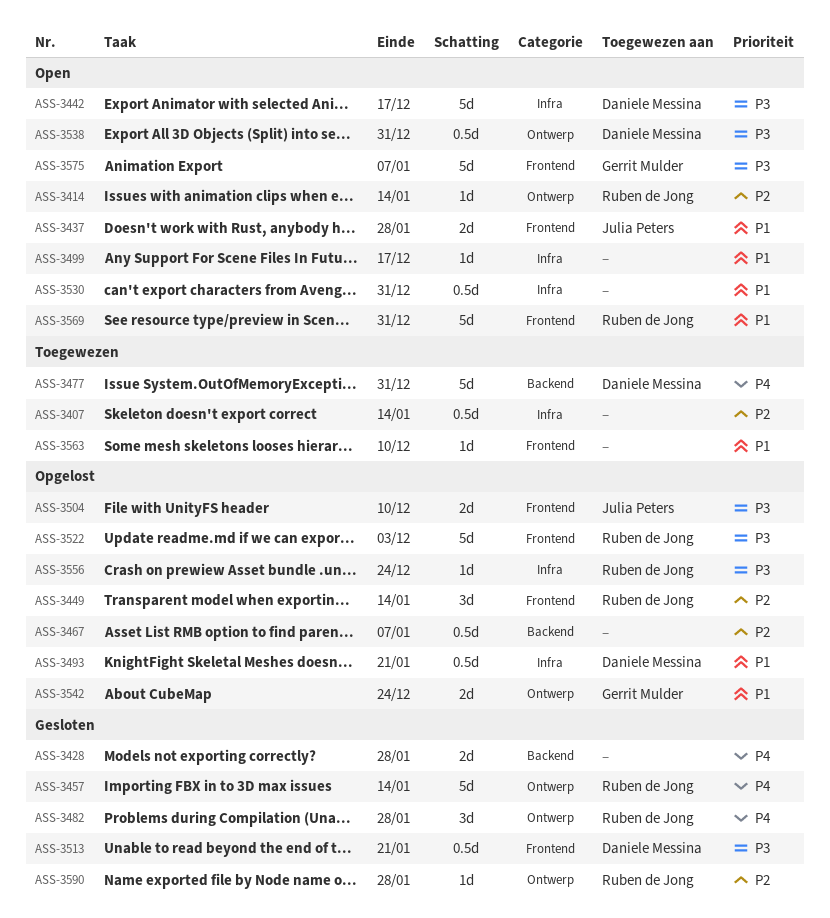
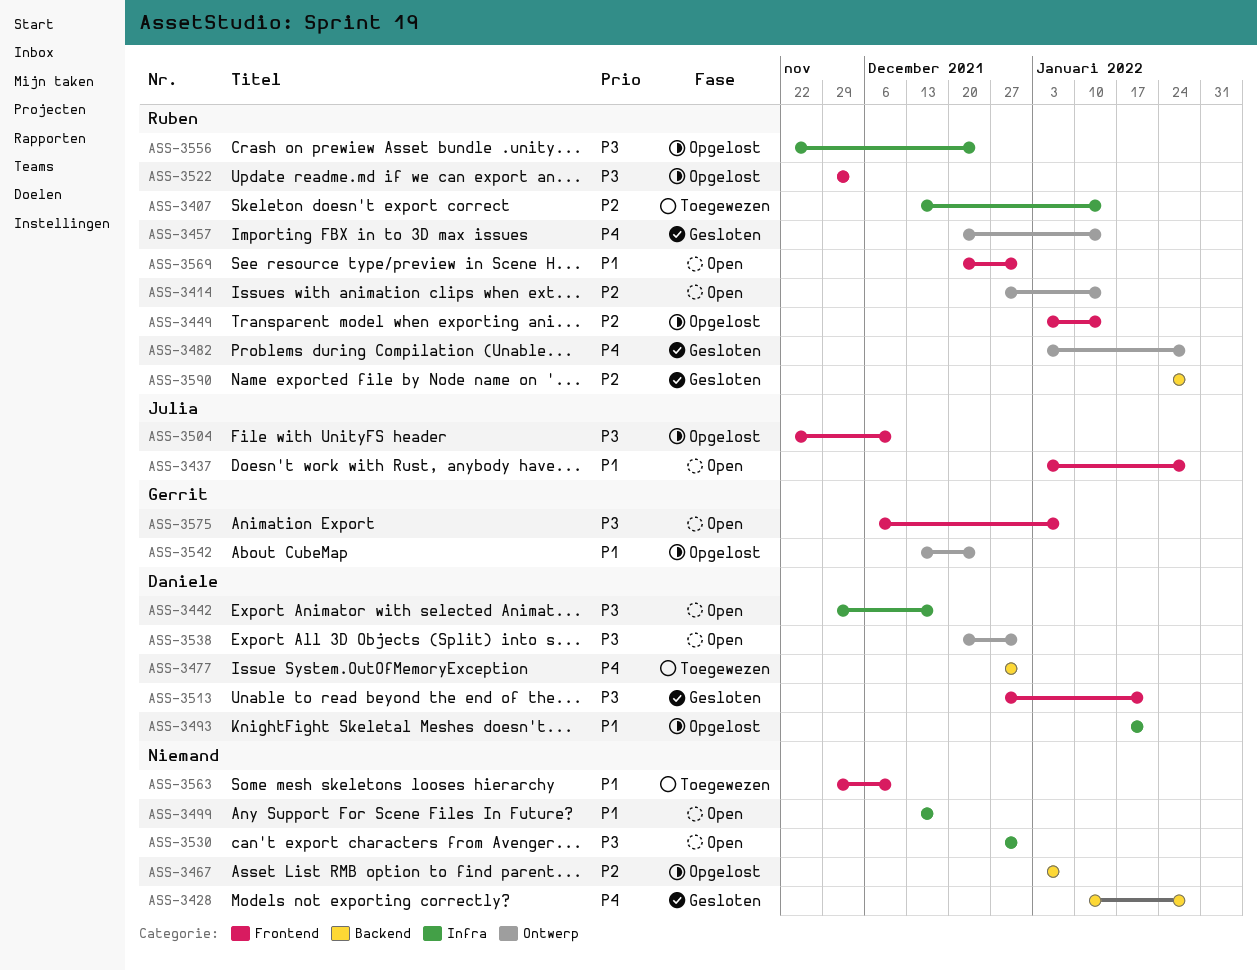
ASS-3407, owner: none -> Ruben de Jong
ASS-3530, priority: P1 -> P3
ASS-3590, label: Ontwerp -> Backend

